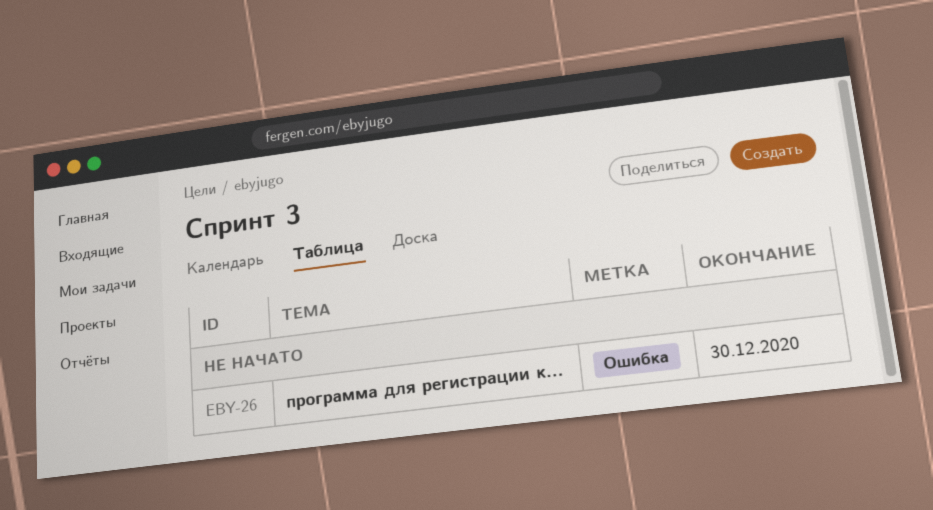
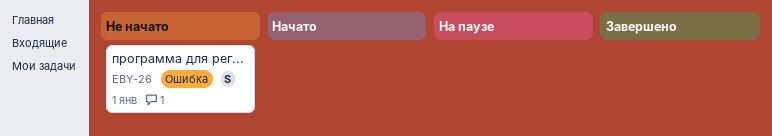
EBY-26, due: Dec 30 -> Jan 1

